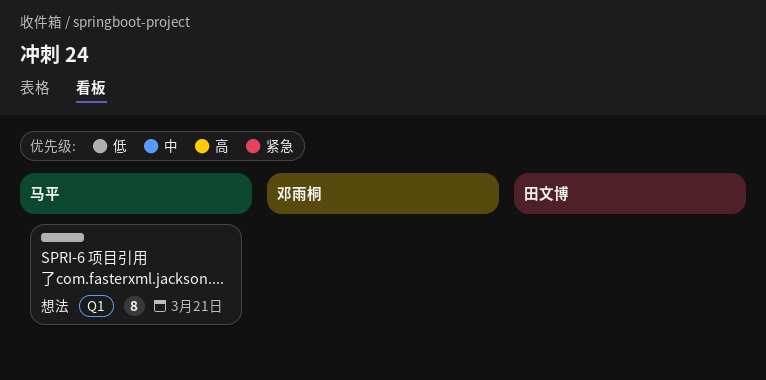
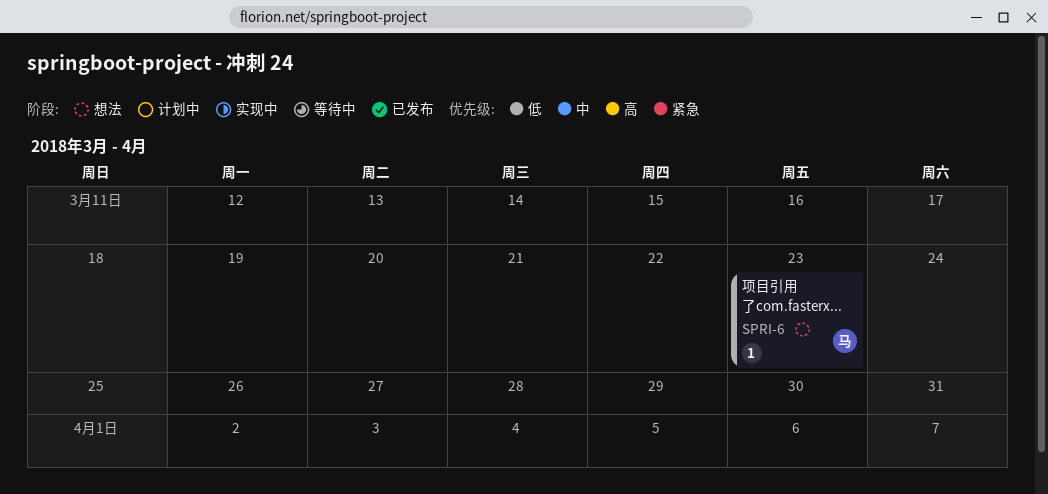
SPRI-6, estimate: 8 -> 1
SPRI-6, due: Mar 21 -> Mar 23

